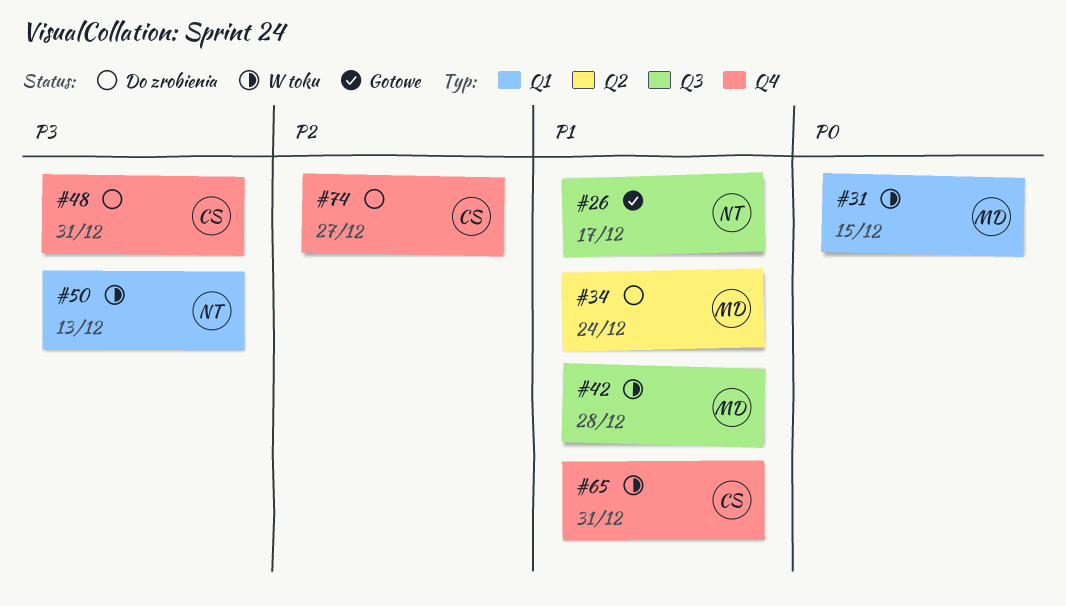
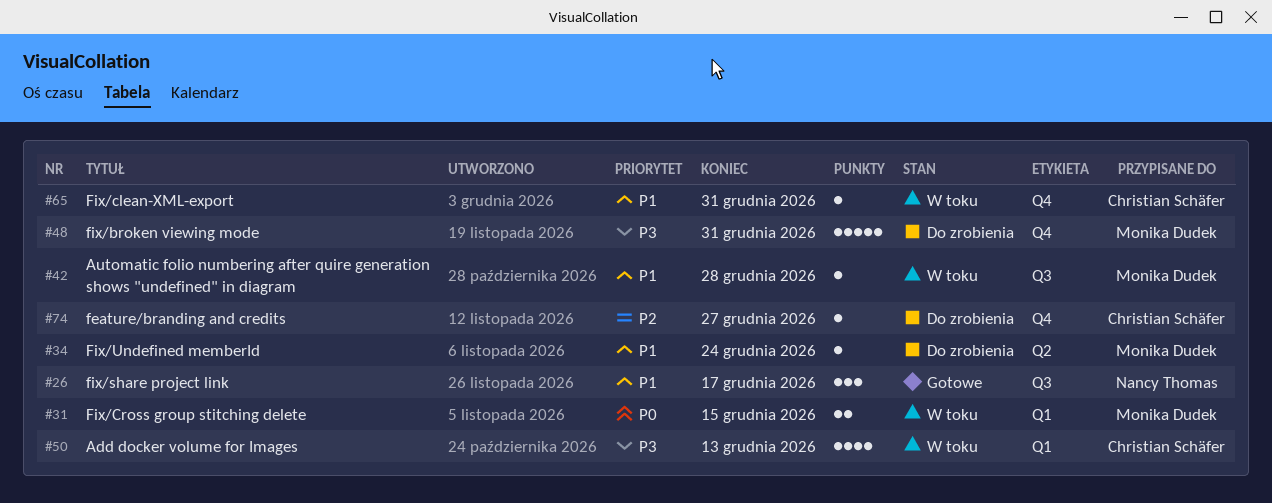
#48, owner: Christian Schäfer -> Monika Dudek
#50, owner: Nancy Thomas -> Christian Schäfer

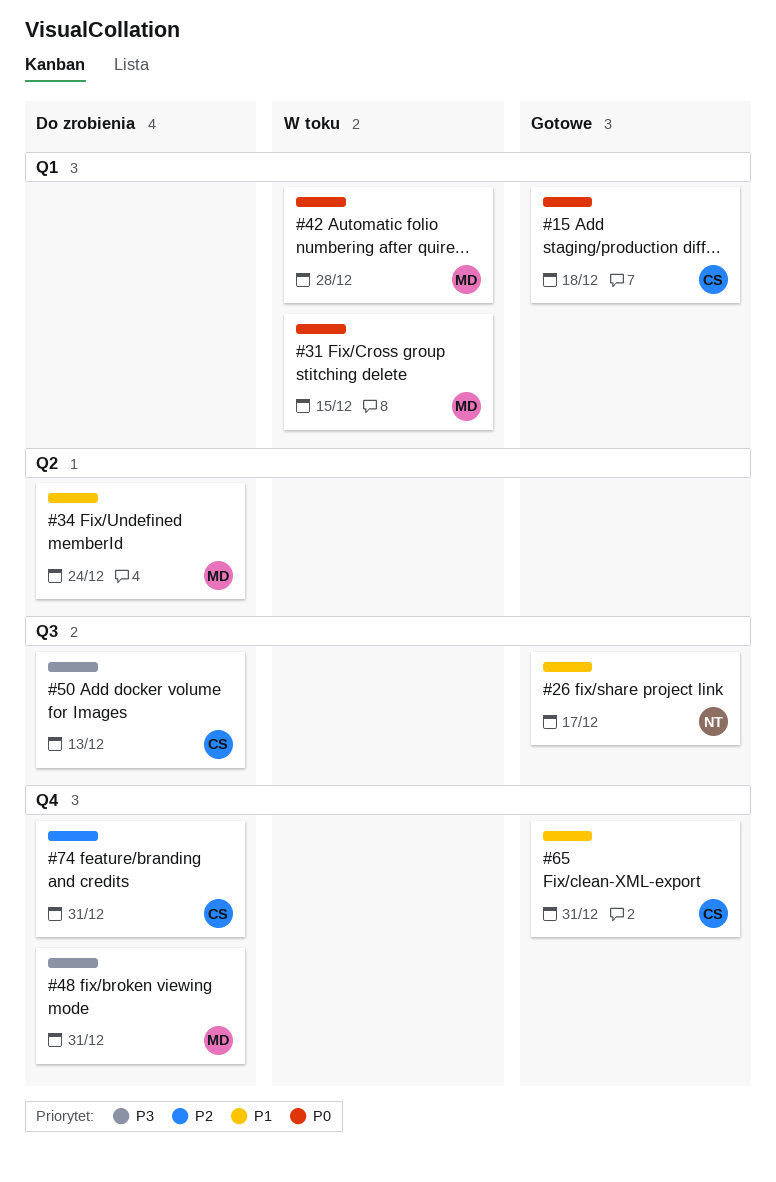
#15: none -> present
#42, priority: P1 -> P0
#42, label: Q3 -> Q1
#50, status: W toku -> Do zrobienia
#50, label: Q1 -> Q3
#65, status: W toku -> Gotowe
#74, due: Dec 27 -> Dec 31

